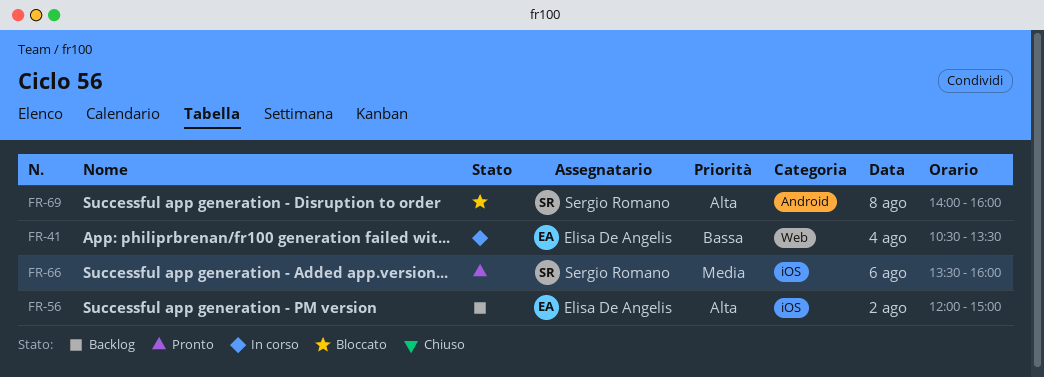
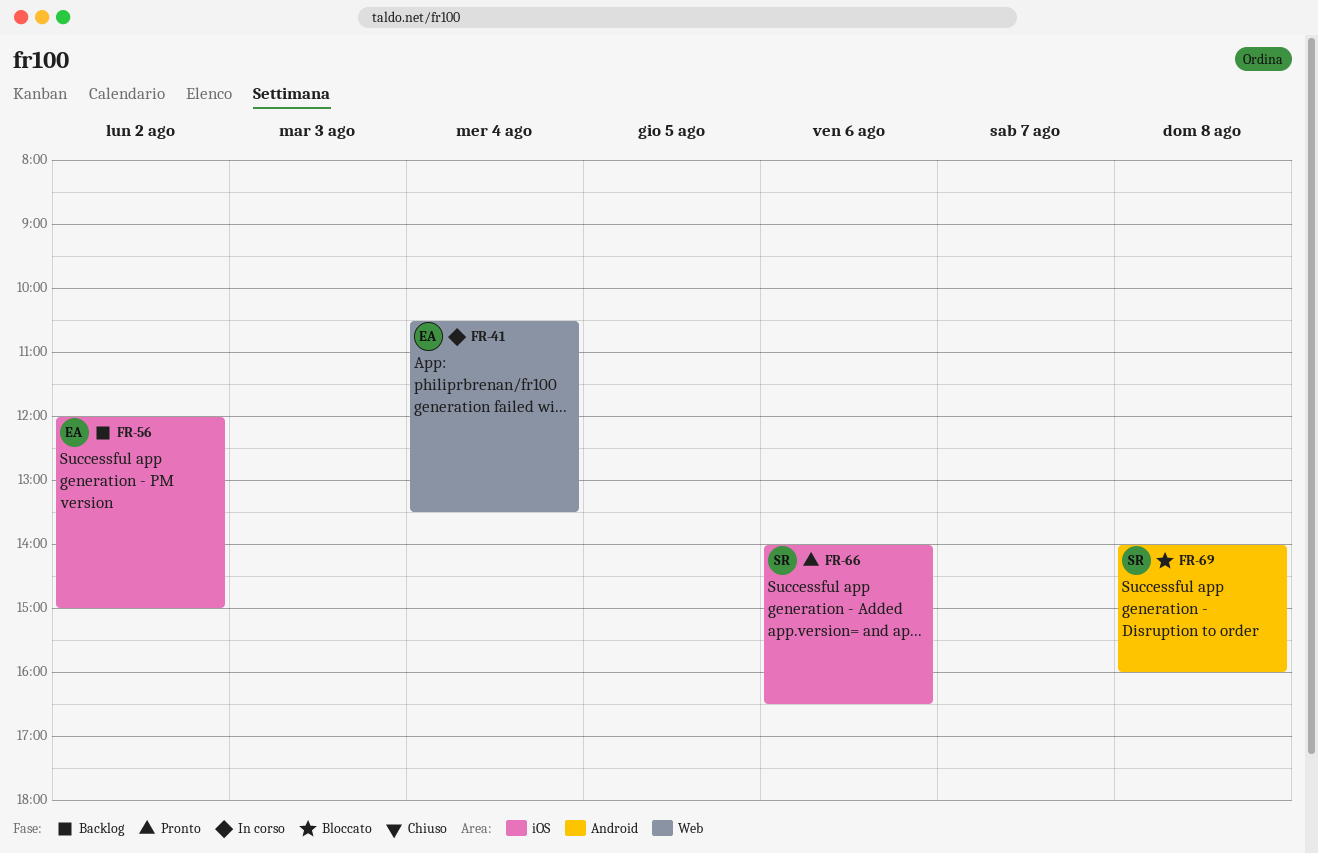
FR-66, begins: 13:30 -> 14:00
FR-66, ends: 16:00 -> 16:30

